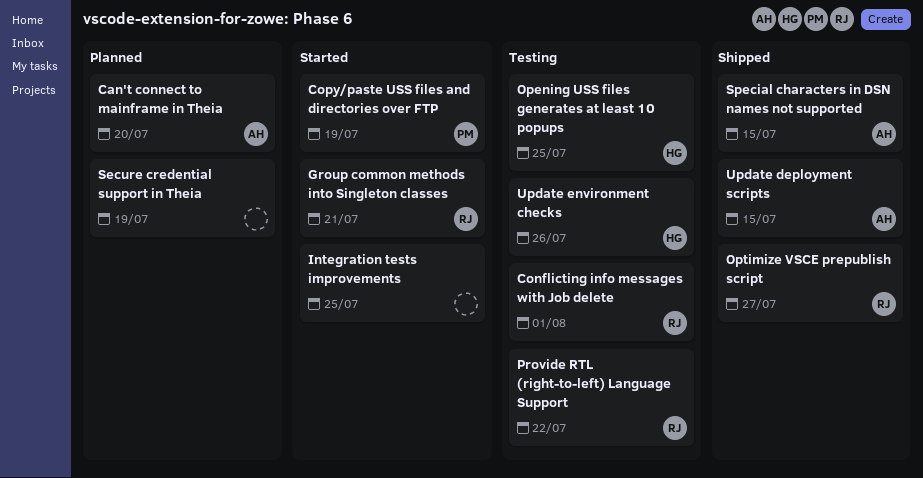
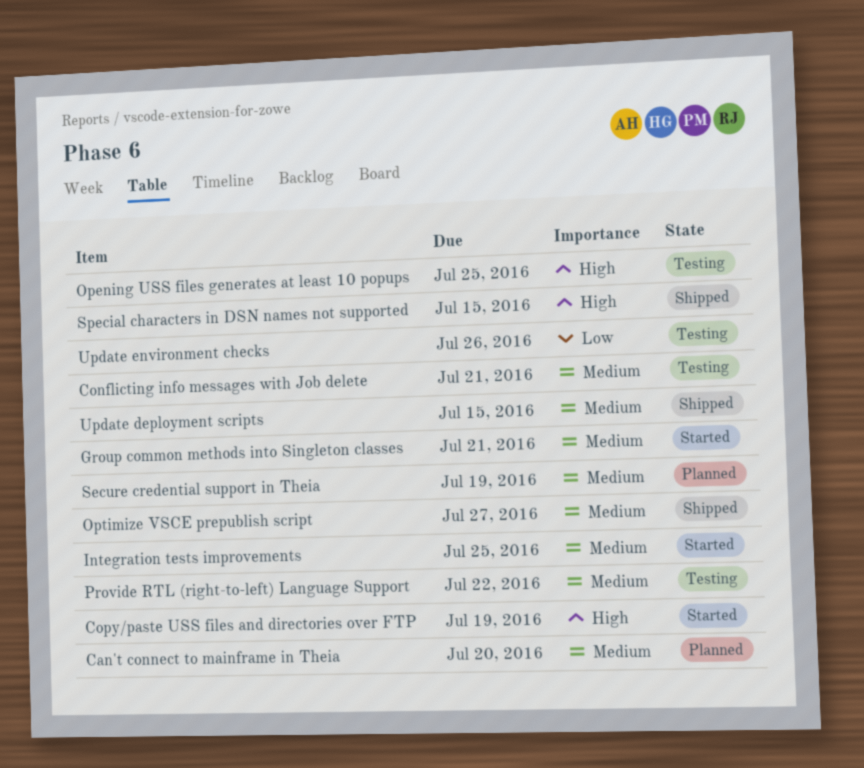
Conflicting info messages with Job delete, due: Aug 1 -> Jul 21

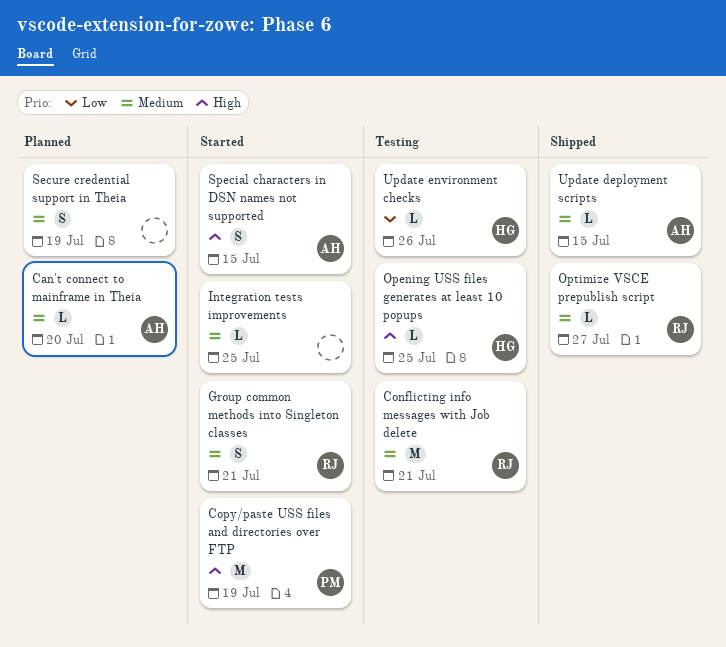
Provide RTL (right-to-left) Language Support: present -> none
Special characters in DSN names not supported, status: Shipped -> Started

